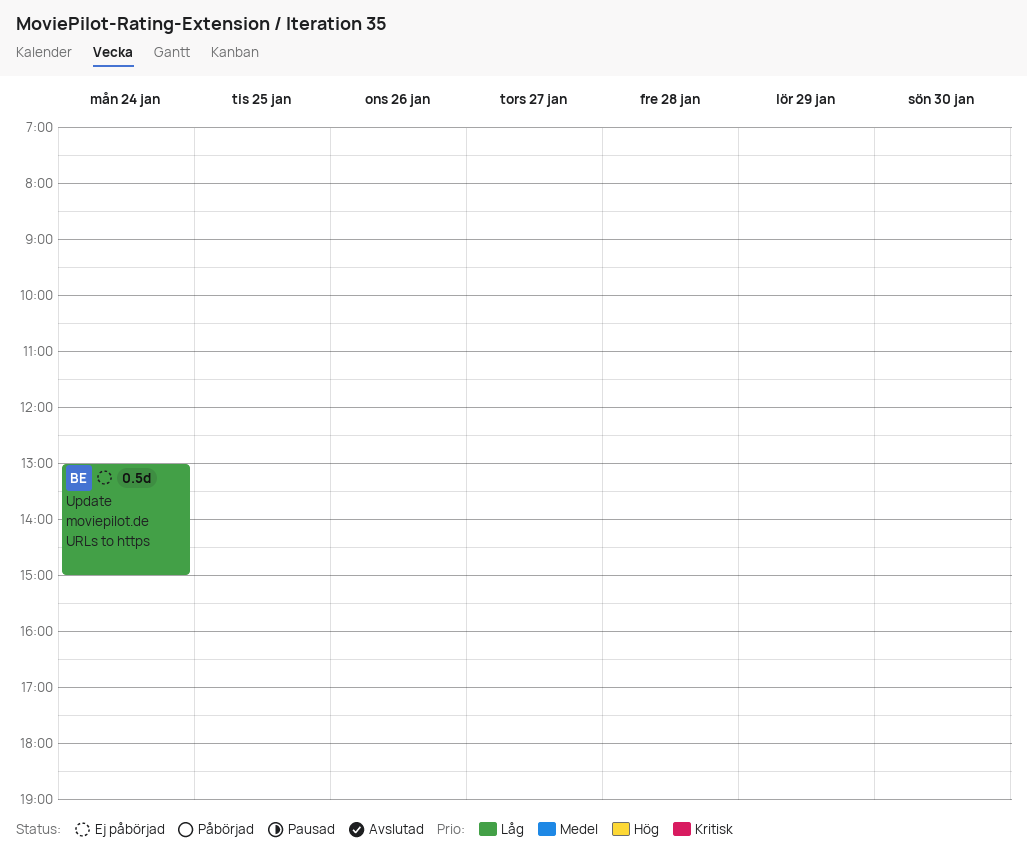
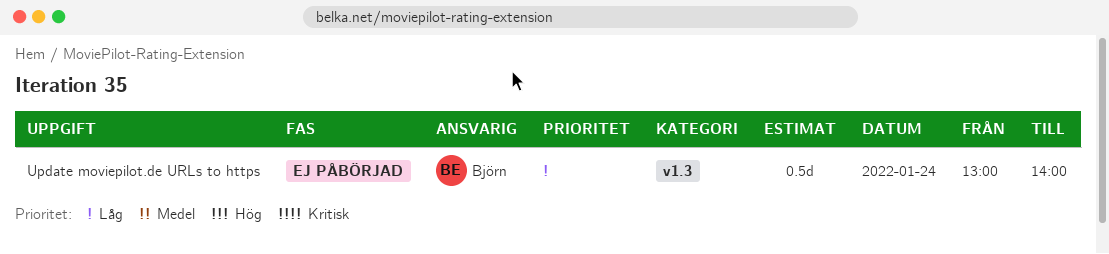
Update moviepilot.de URLs to https, ends: 15:00 -> 14:00

